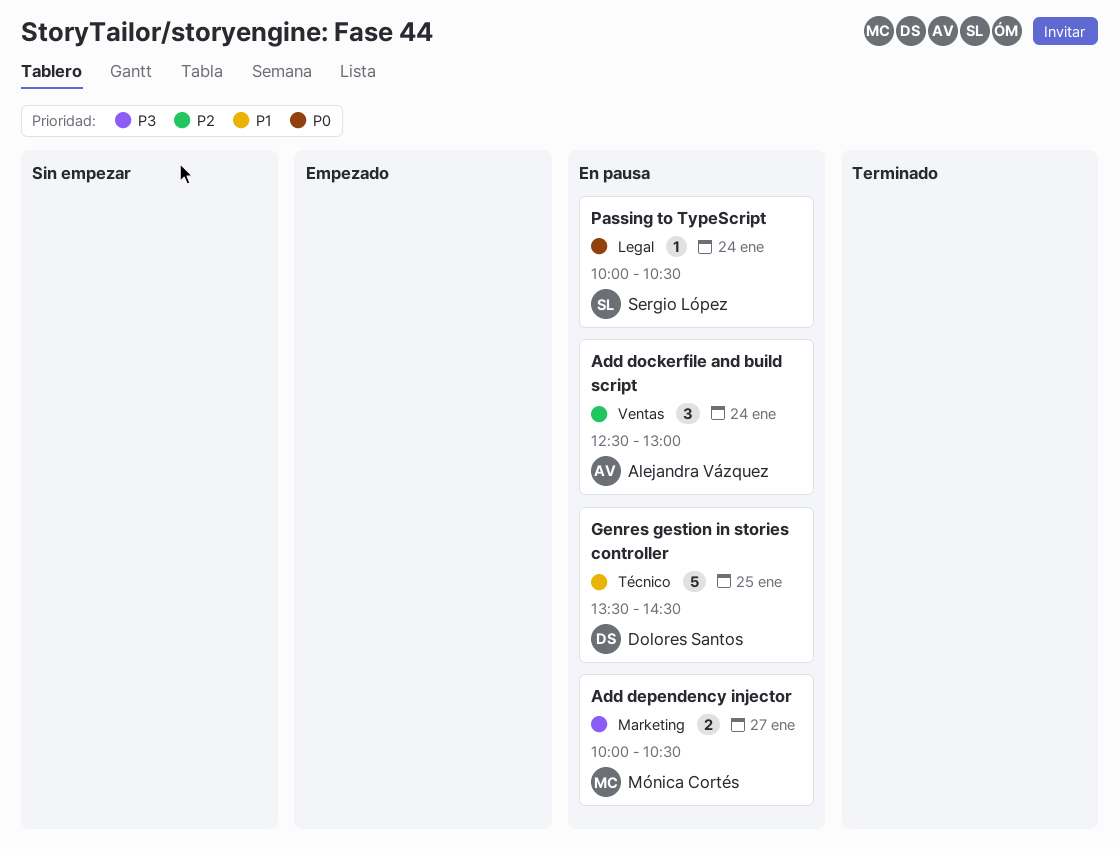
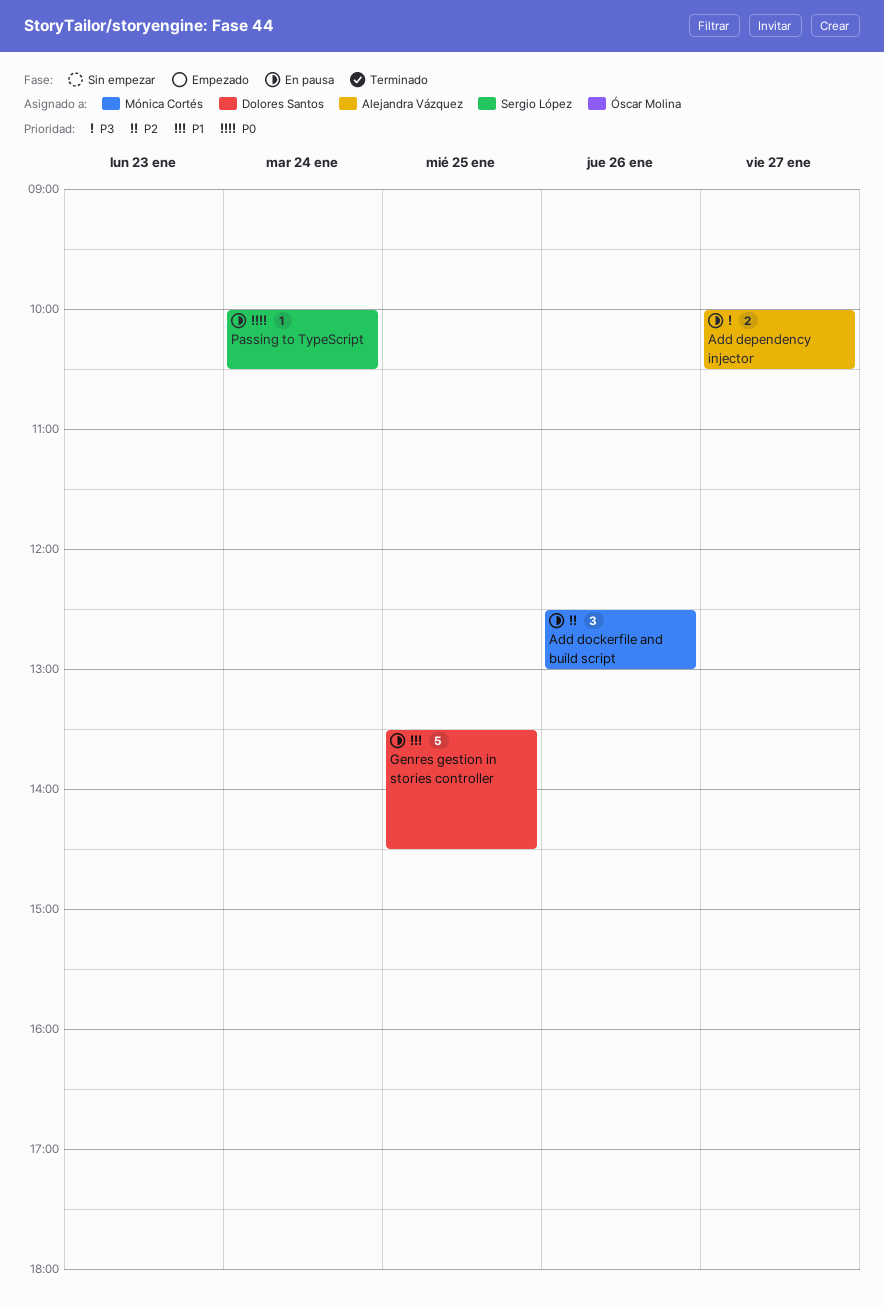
Add dependency injector, owner: Mónica Cortés -> Alejandra Vázquez
Add dockerfile and build script, owner: Alejandra Vázquez -> Mónica Cortés
Add dockerfile and build script, day: Jan 24 -> Jan 26

